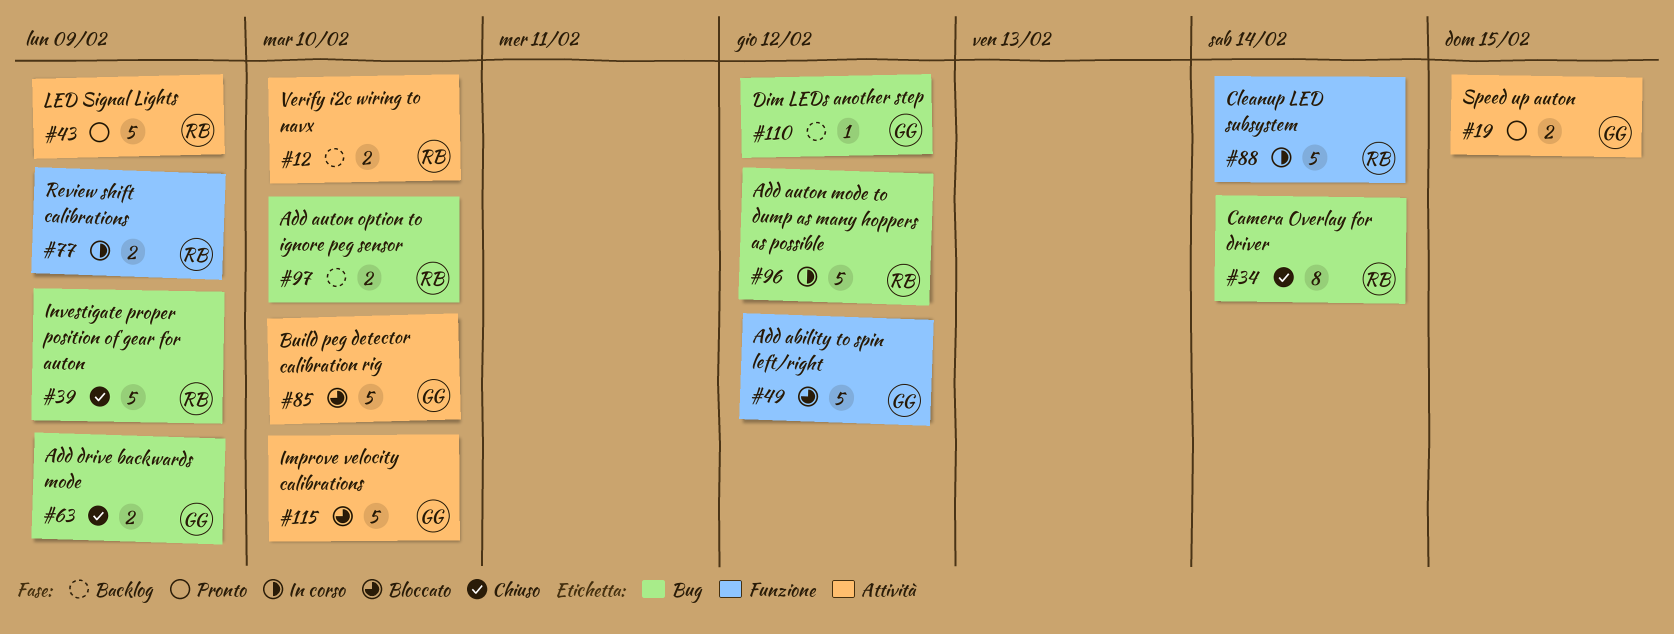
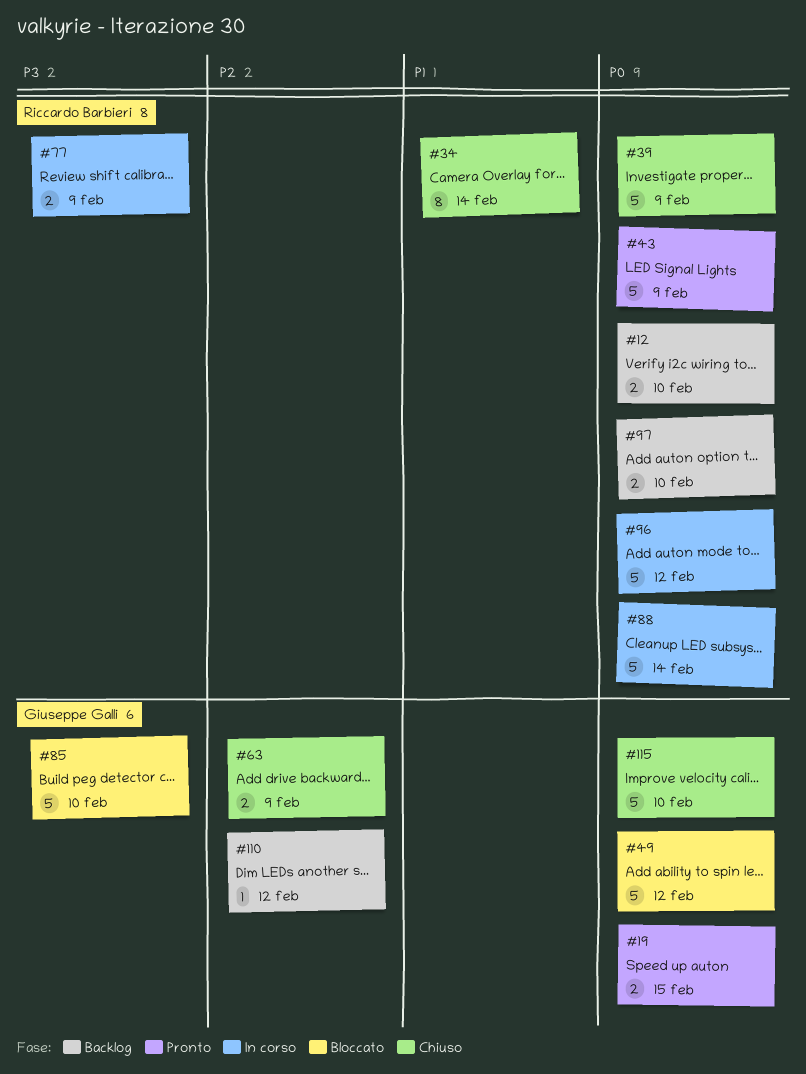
#115, status: Bloccato -> Chiuso

